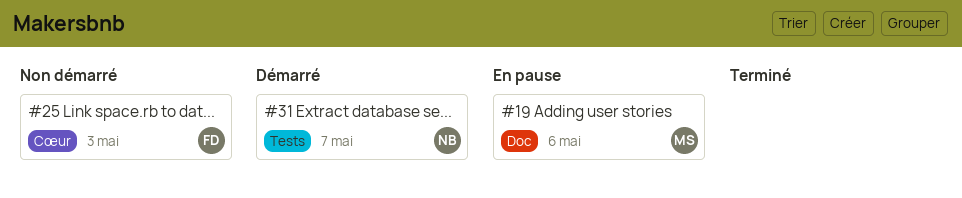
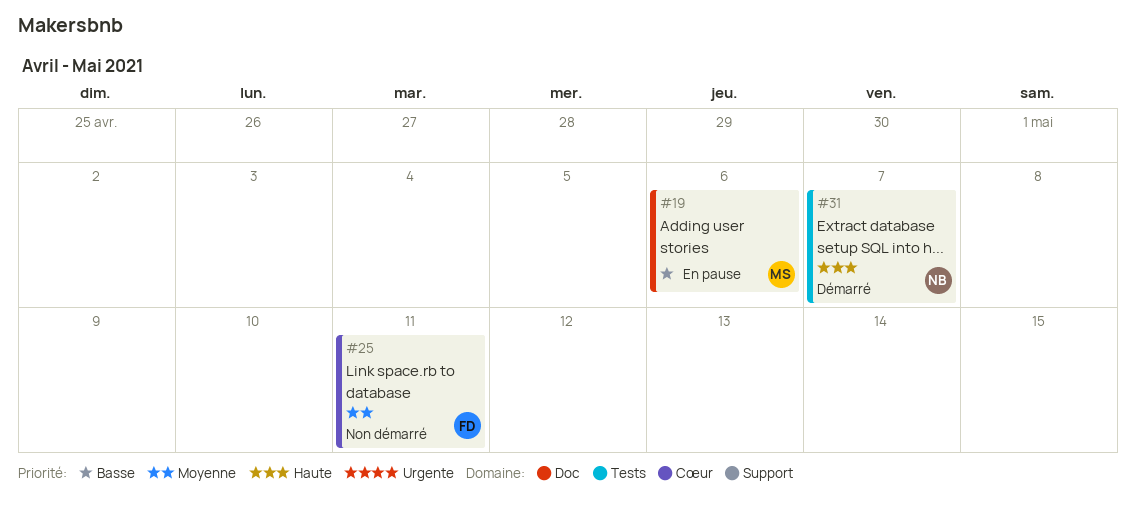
#25, due: May 3 -> May 11

